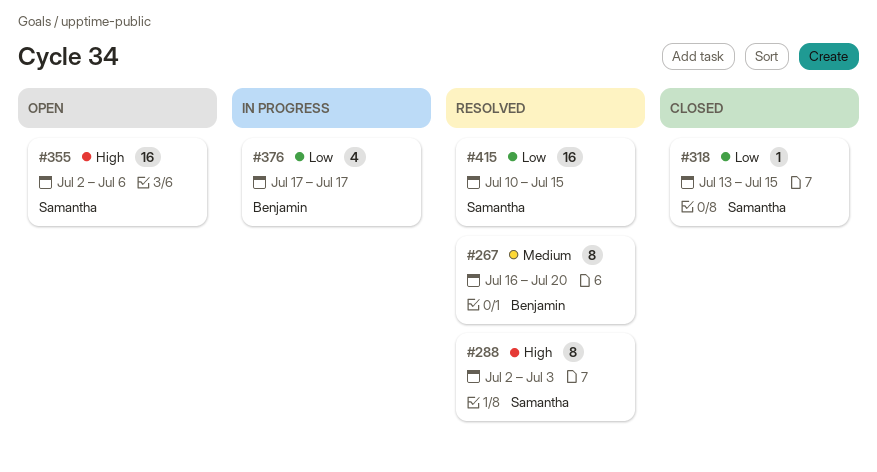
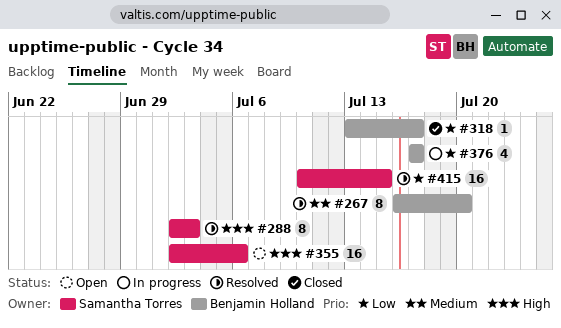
#318, owner: Samantha Torres -> Benjamin Holland
#318, due: Jul 15 -> Jul 17

